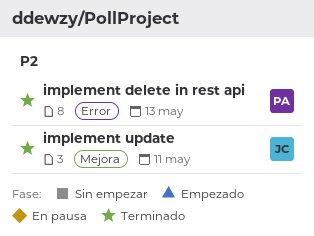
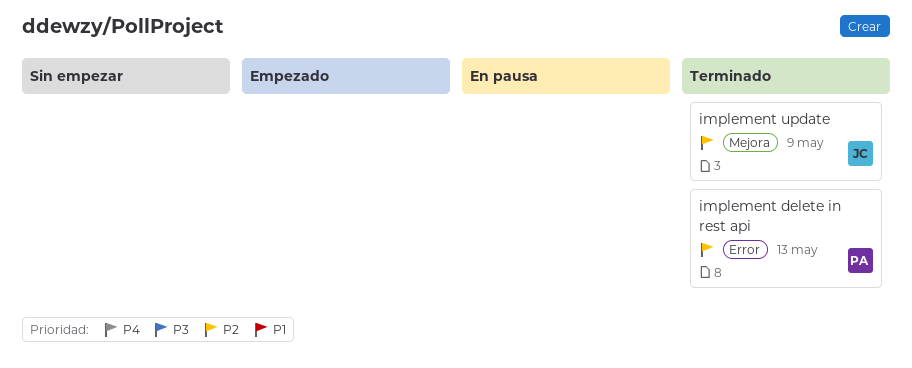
implement update, due: May 11 -> May 9

